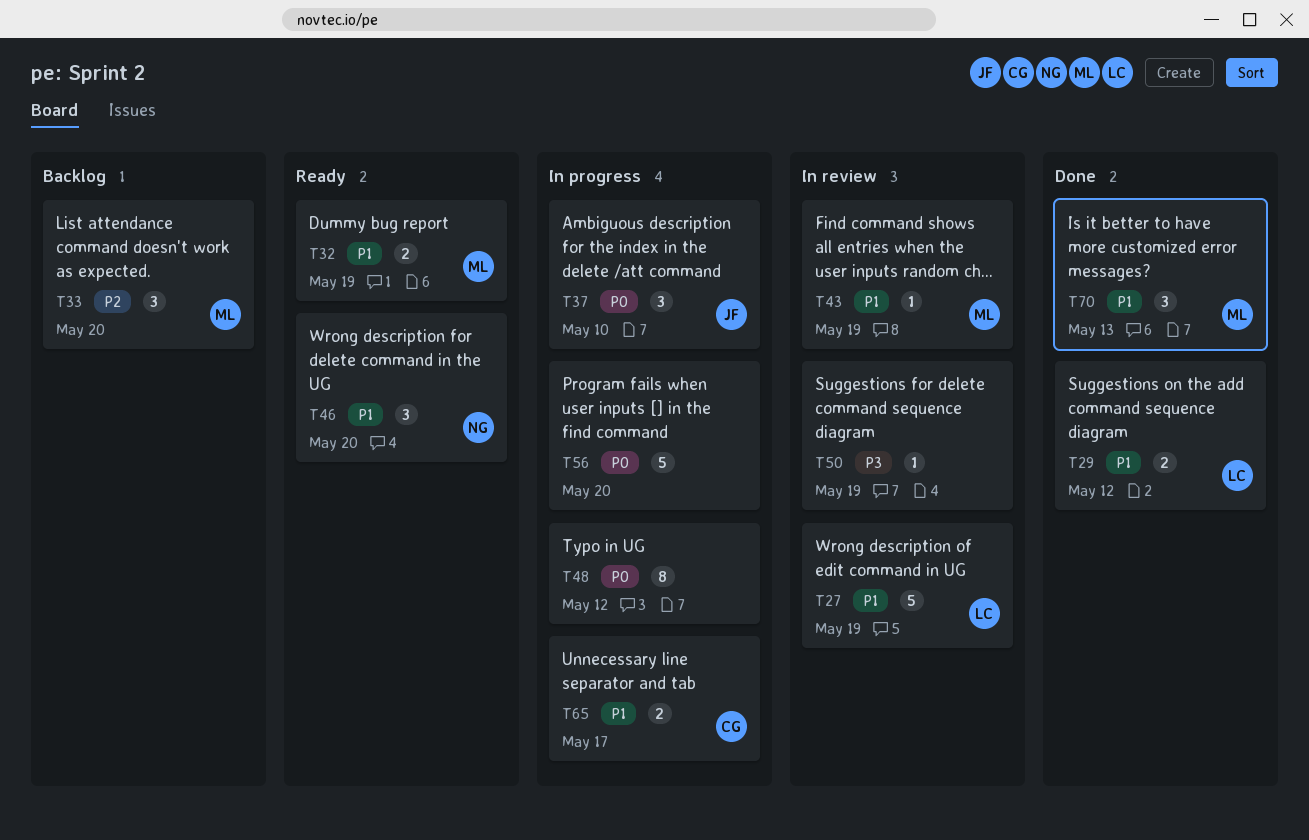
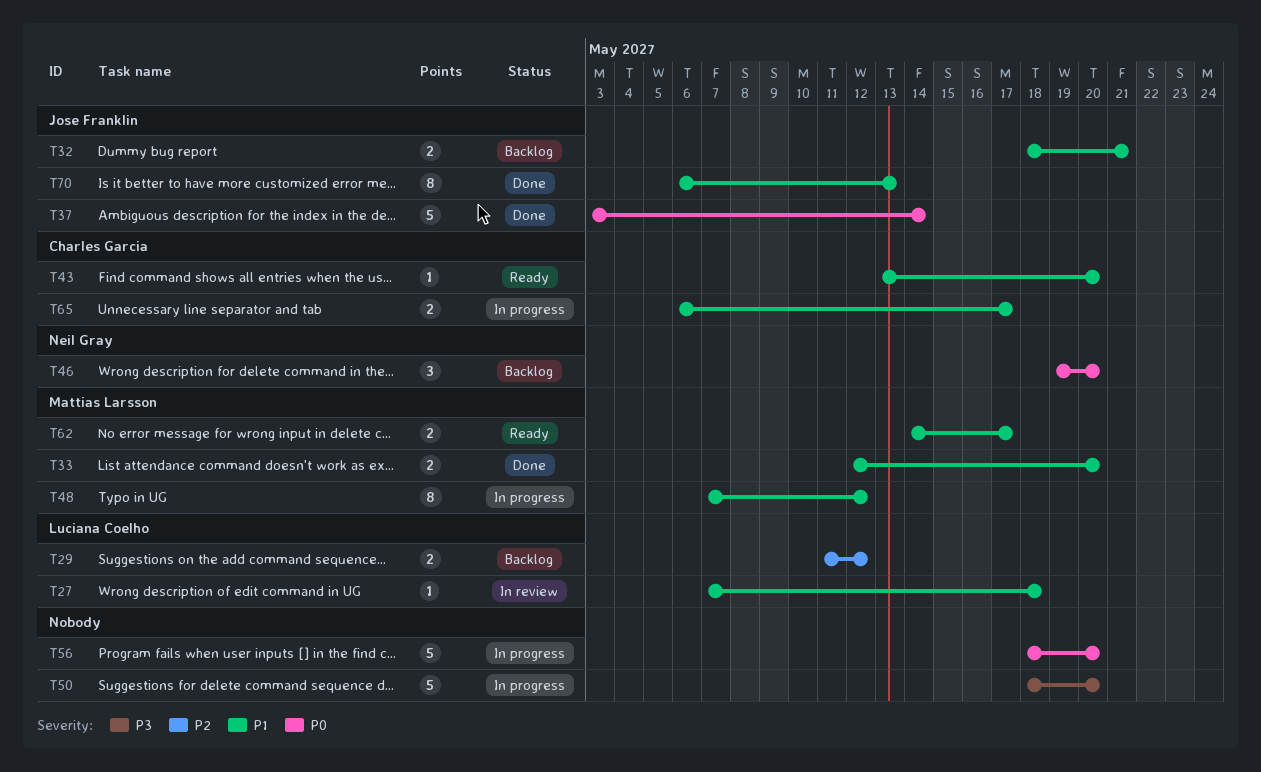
T27, estimate: 5 -> 1
T27, due: May 19 -> May 18
T29, status: Done -> Backlog
T29, priority: P1 -> P2
T32, status: Ready -> Backlog
T32, owner: Mattias Larsson -> Jose Franklin
T32, due: May 19 -> May 21
T33, status: Backlog -> Done
T33, priority: P2 -> P1
T33, estimate: 3 -> 2
T37, status: In progress -> Done
T37, estimate: 3 -> 5
T37, due: May 10 -> May 14
T43, status: In review -> Ready
T43, owner: Mattias Larsson -> Charles Garcia
T43, due: May 19 -> May 20
T46, status: Ready -> Backlog
T46, priority: P1 -> P0
T48, owner: none -> Mattias Larsson
T48, priority: P0 -> P1
T50, status: In review -> In progress
T50, estimate: 1 -> 5
T50, due: May 19 -> May 20
T62: none -> present
T70, owner: Mattias Larsson -> Jose Franklin
T70, estimate: 3 -> 8

